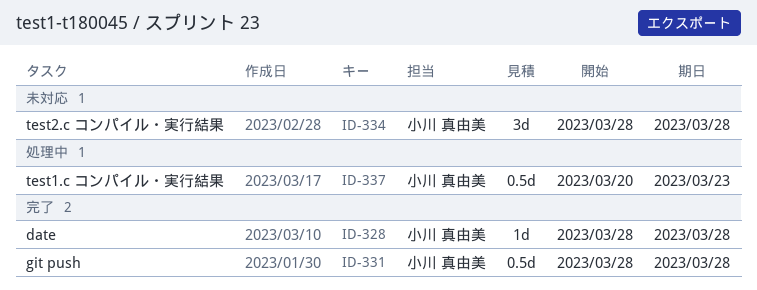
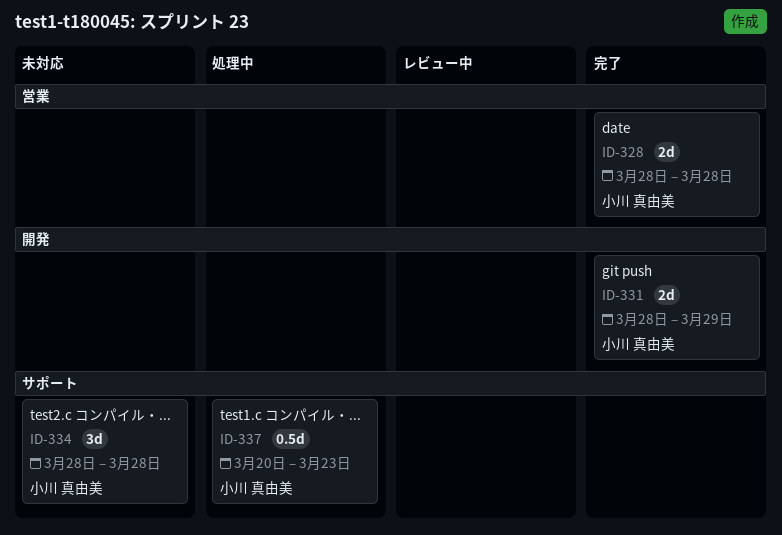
ID-328, estimate: 1d -> 2d
ID-331, estimate: 0.5d -> 2d
ID-331, due: Mar 28 -> Mar 29

